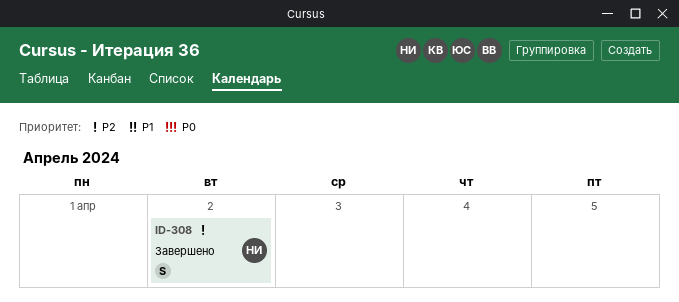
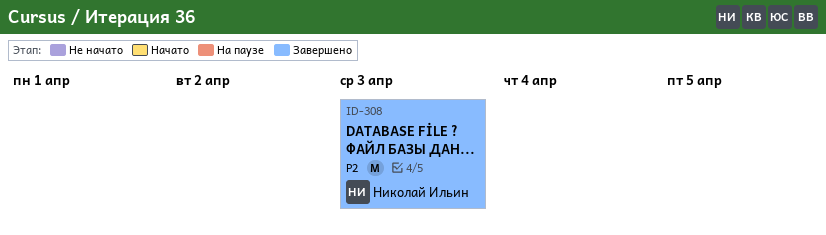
ID-308, estimate: S -> M
ID-308, due: Apr 2 -> Apr 3

